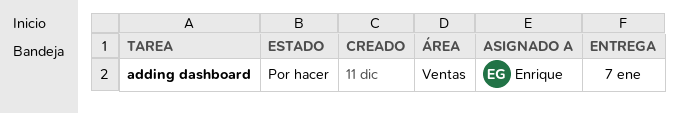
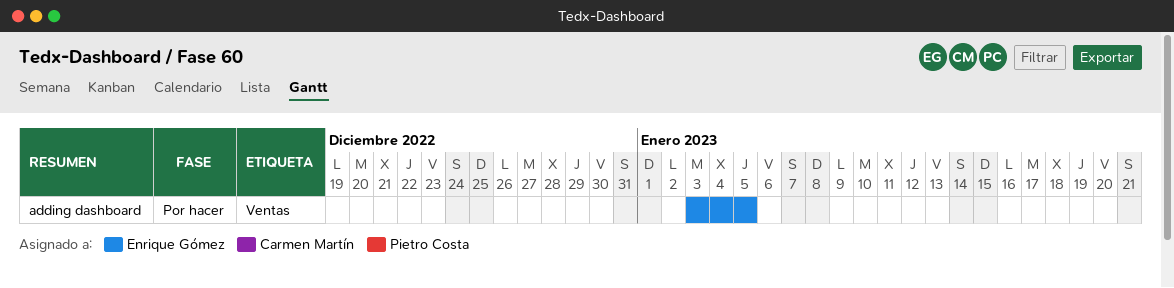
adding dashboard, due: Jan 7 -> Jan 5

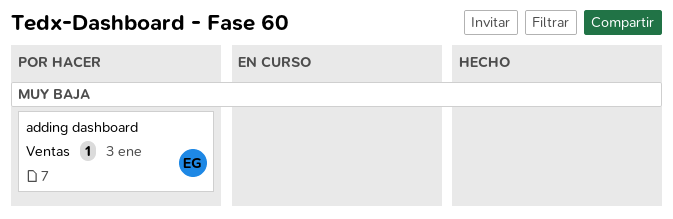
adding dashboard, due: Jan 5 -> Jan 3

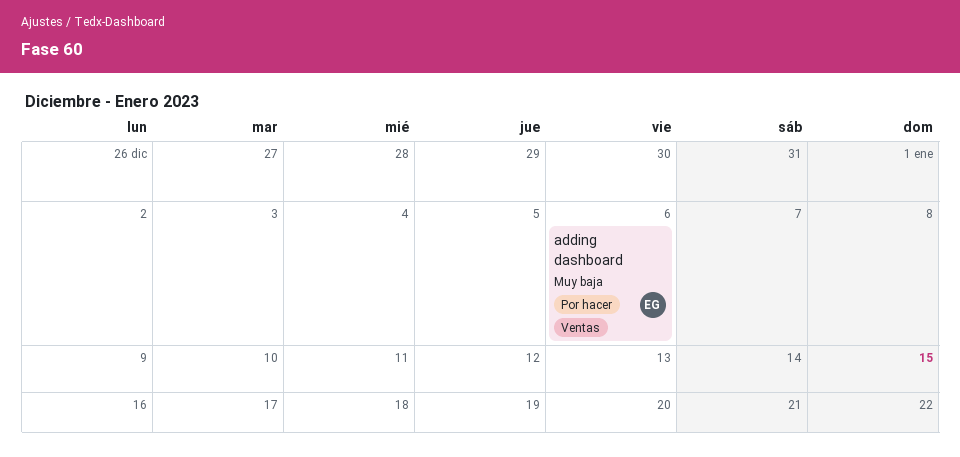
adding dashboard, due: Jan 3 -> Jan 6

